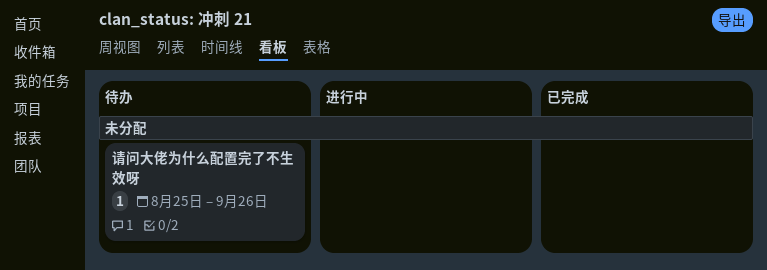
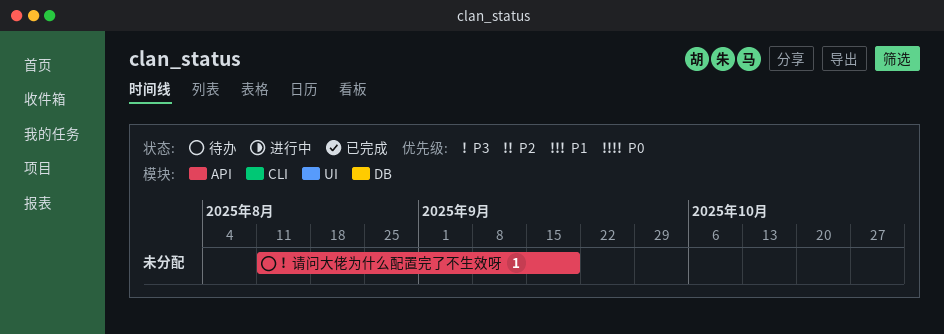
请问大佬为什么配置完了不生效呀, start: Aug 25 -> Aug 11
请问大佬为什么配置完了不生效呀, due: Sep 26 -> Sep 19

